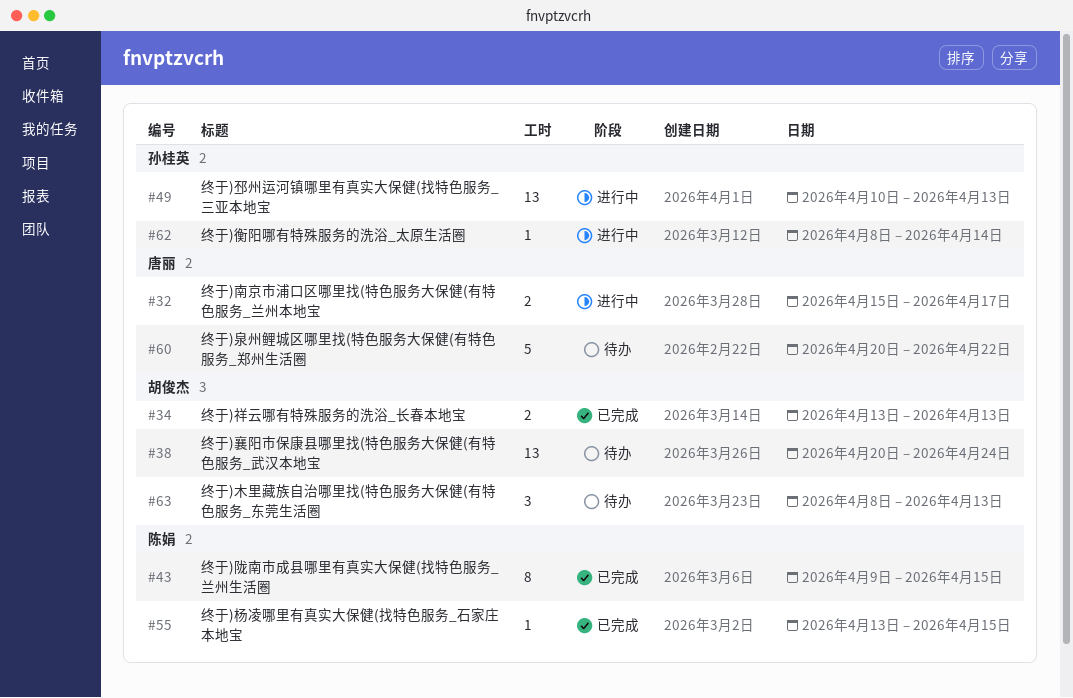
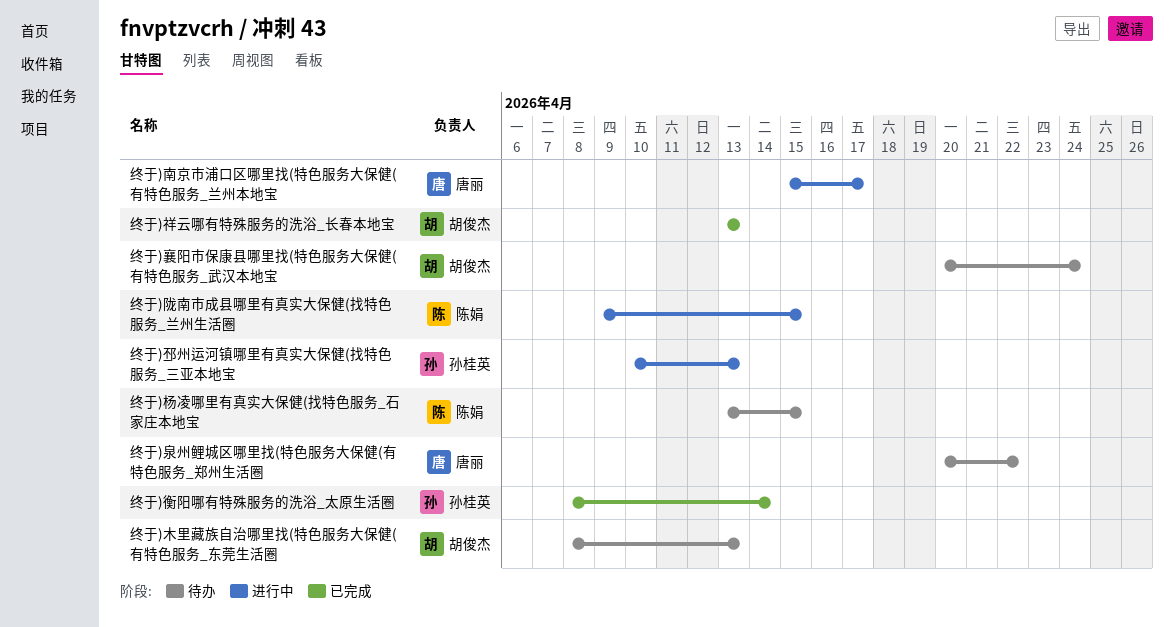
终于)杨凌哪里有真实大保健(找特色服务_石家庄本地宝, status: 已完成 -> 待办
终于)衡阳哪有特殊服务的洗浴_太原生活圈, status: 进行中 -> 已完成
终于)陇南市成县哪里有真实大保健(找特色服务_兰州生活圈, status: 已完成 -> 进行中

